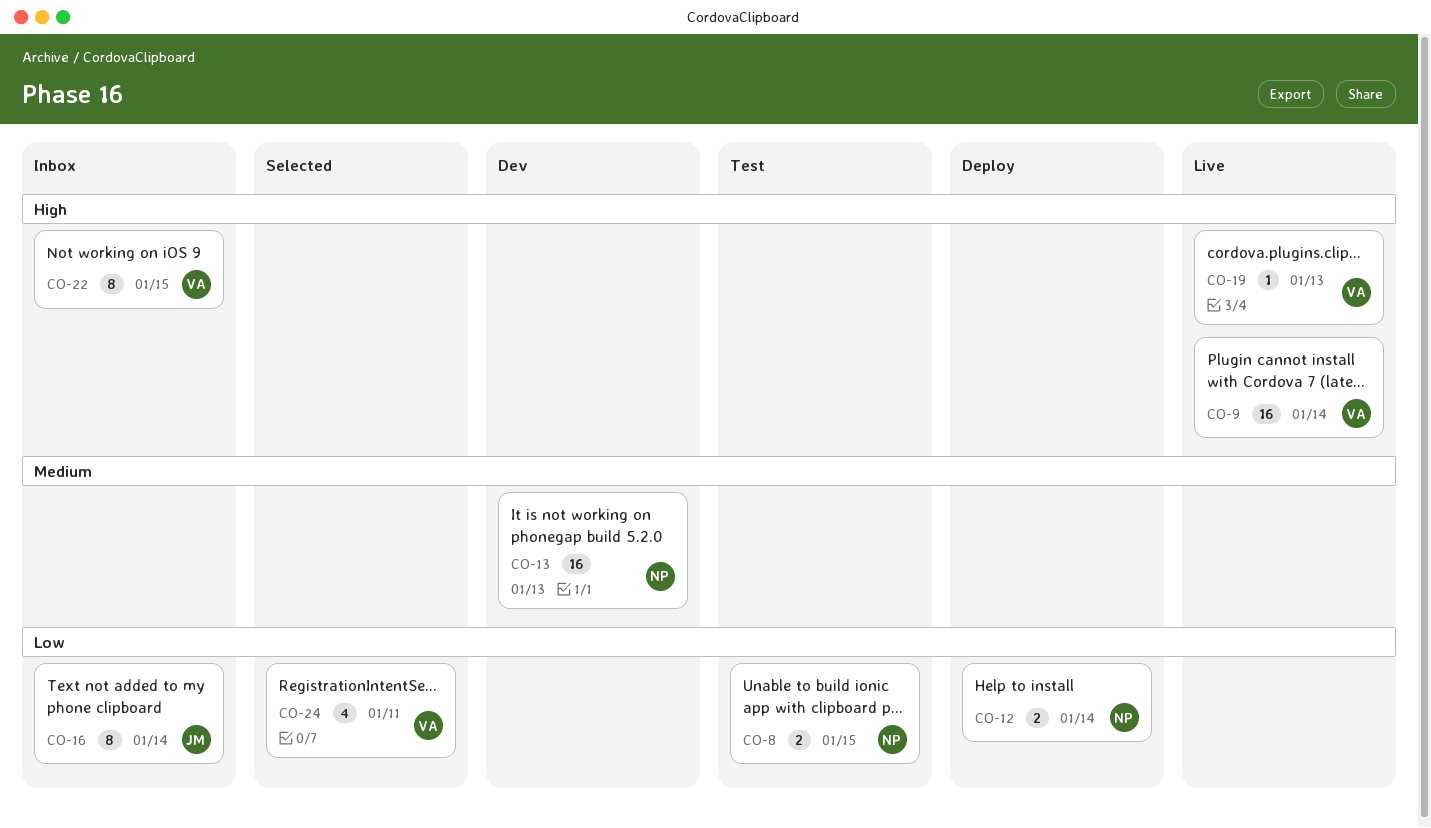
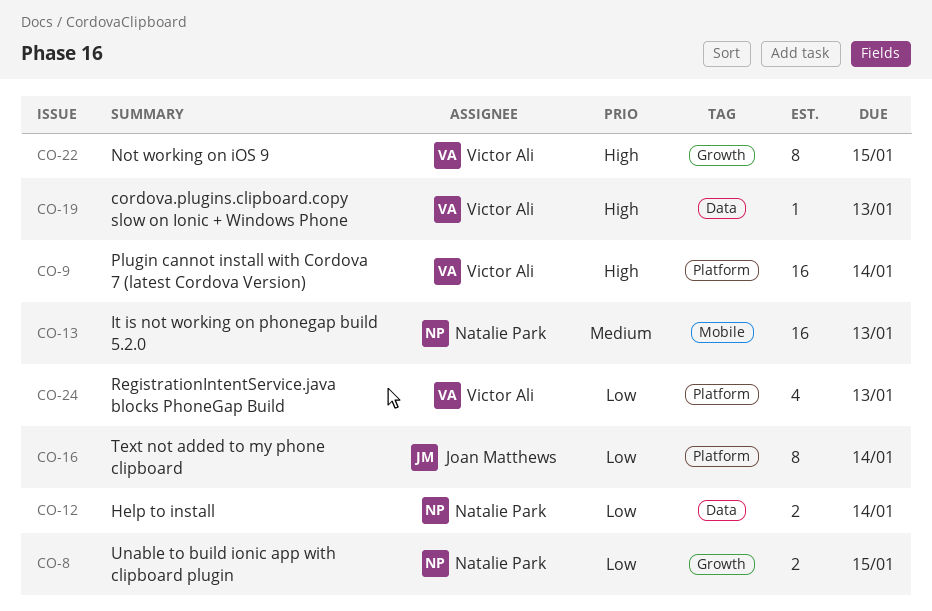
CO-24, due: Jan 11 -> Jan 13

